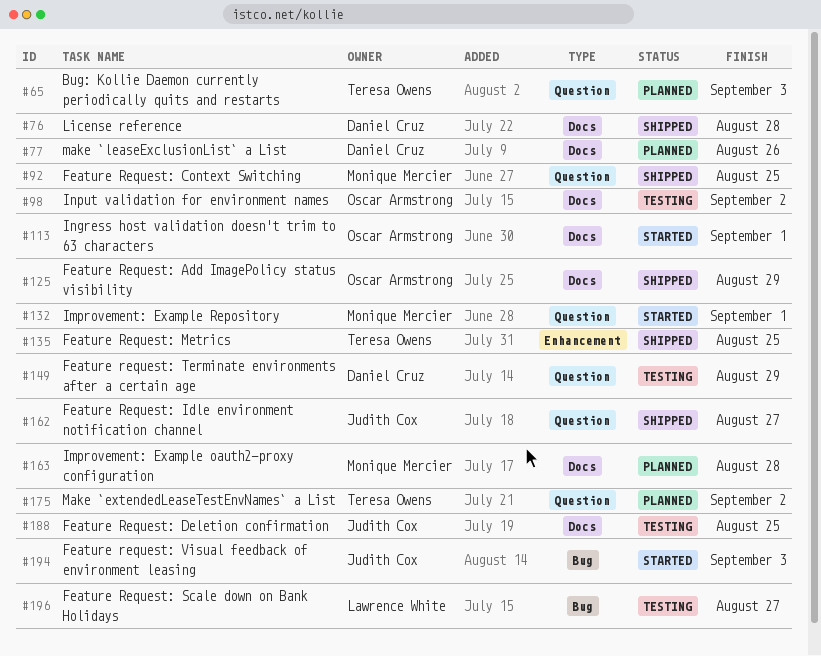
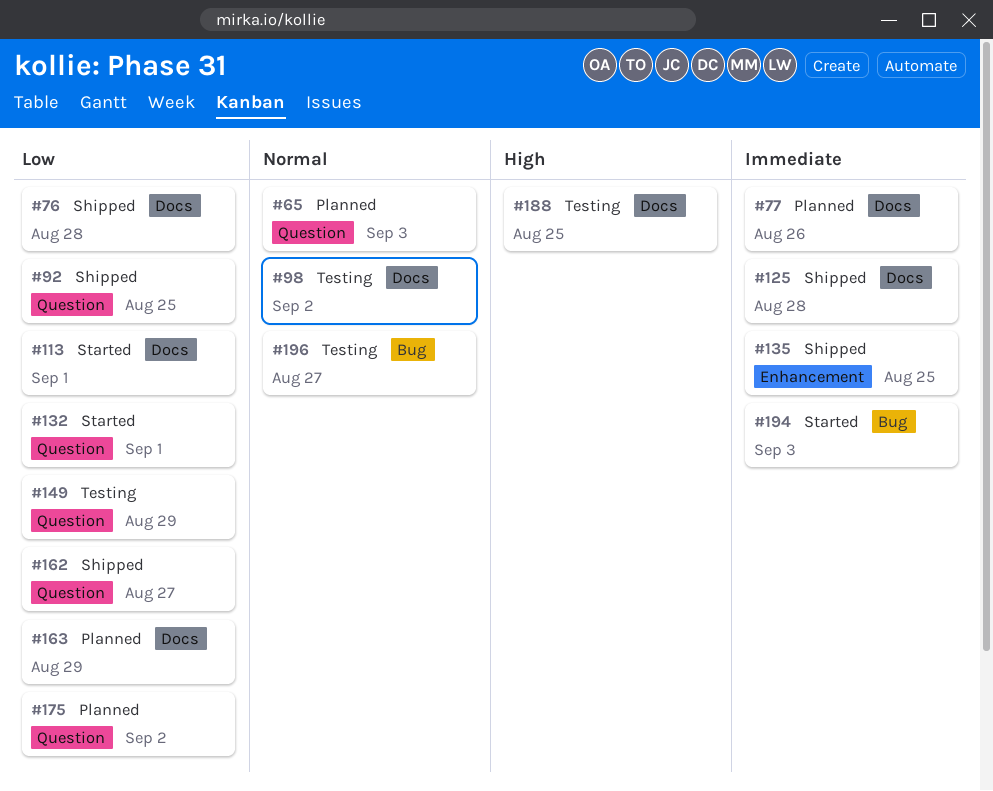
#125, due: Aug 29 -> Aug 28
#163, due: Aug 28 -> Aug 29

